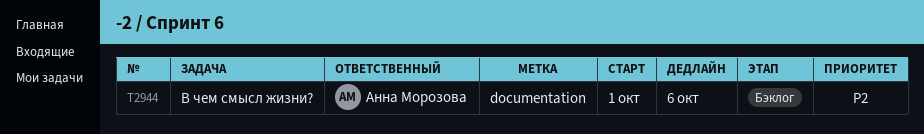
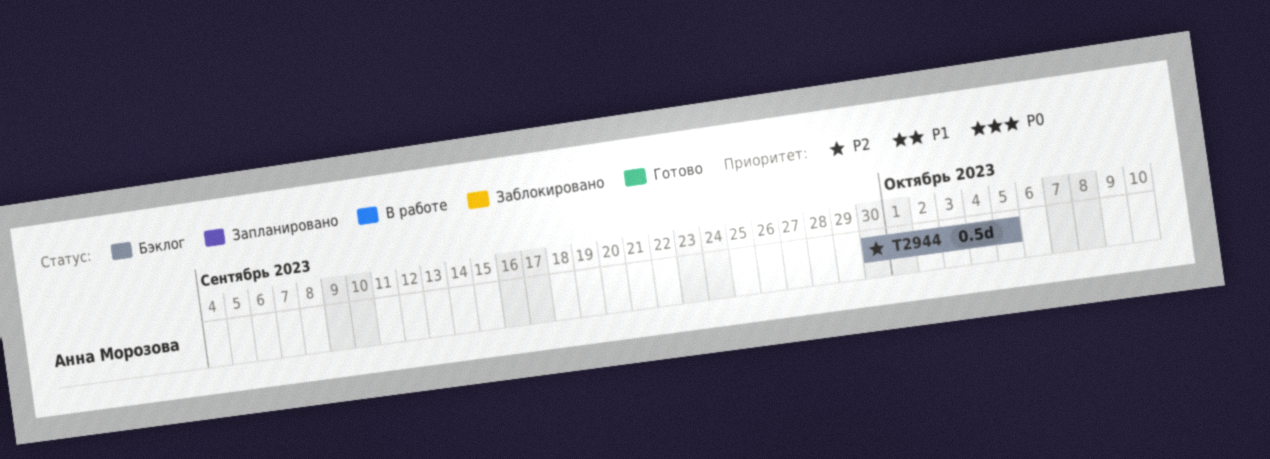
T2944, start: Oct 1 -> Sep 30
T2944, due: Oct 6 -> Oct 5

